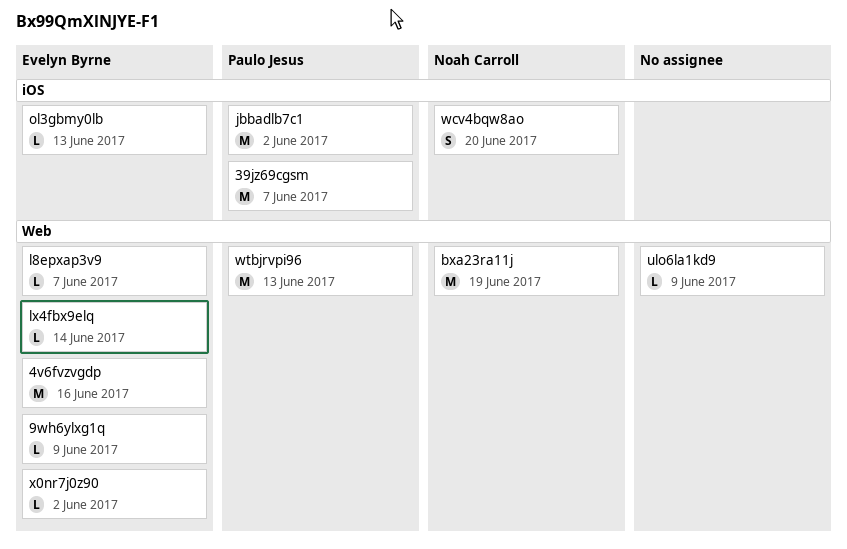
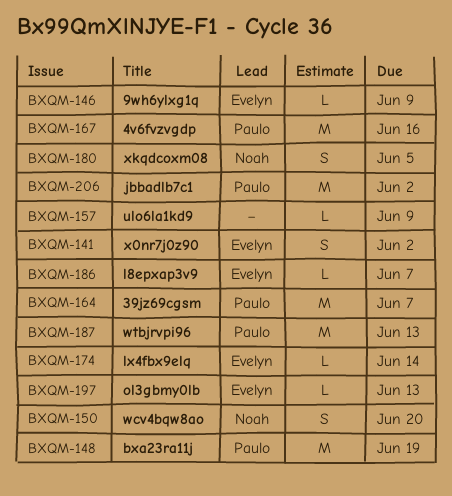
4v6fvzvgdp, owner: Evelyn Byrne -> Paulo Jesus
bxa23ra11j, owner: Noah Carroll -> Paulo Jesus
x0nr7j0z90, estimate: L -> S
xkqdcoxm08: none -> present

